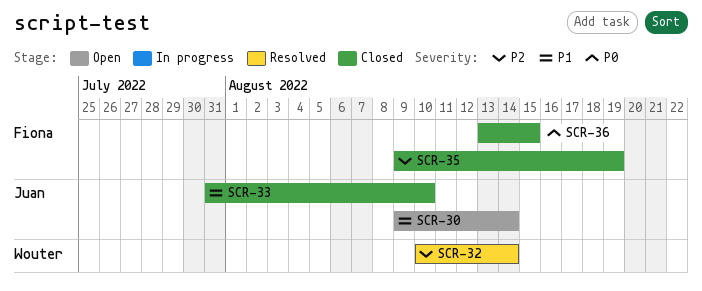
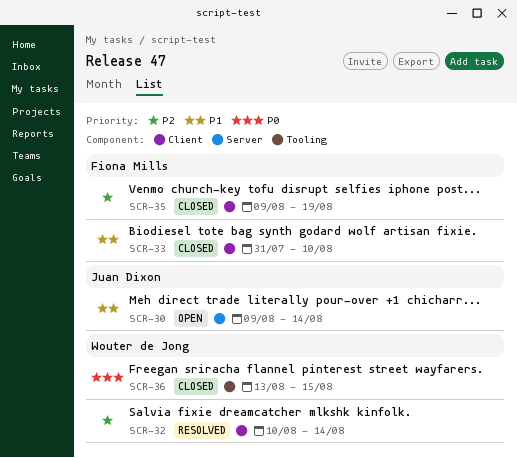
SCR-33, owner: Juan Dixon -> Fiona Mills
SCR-36, owner: Fiona Mills -> Wouter de Jong

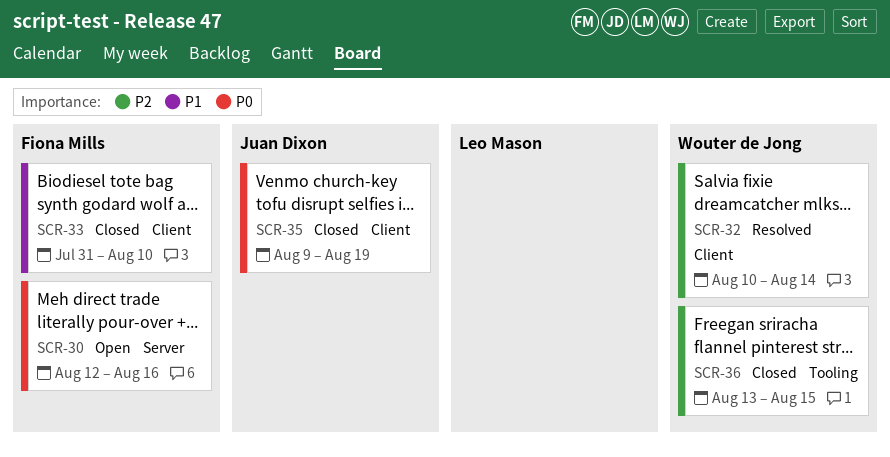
SCR-30, owner: Juan Dixon -> Fiona Mills
SCR-30, priority: P1 -> P0
SCR-30, start: Aug 9 -> Aug 12
SCR-30, due: Aug 14 -> Aug 16
SCR-35, owner: Fiona Mills -> Juan Dixon
SCR-35, priority: P2 -> P0
SCR-36, priority: P0 -> P2

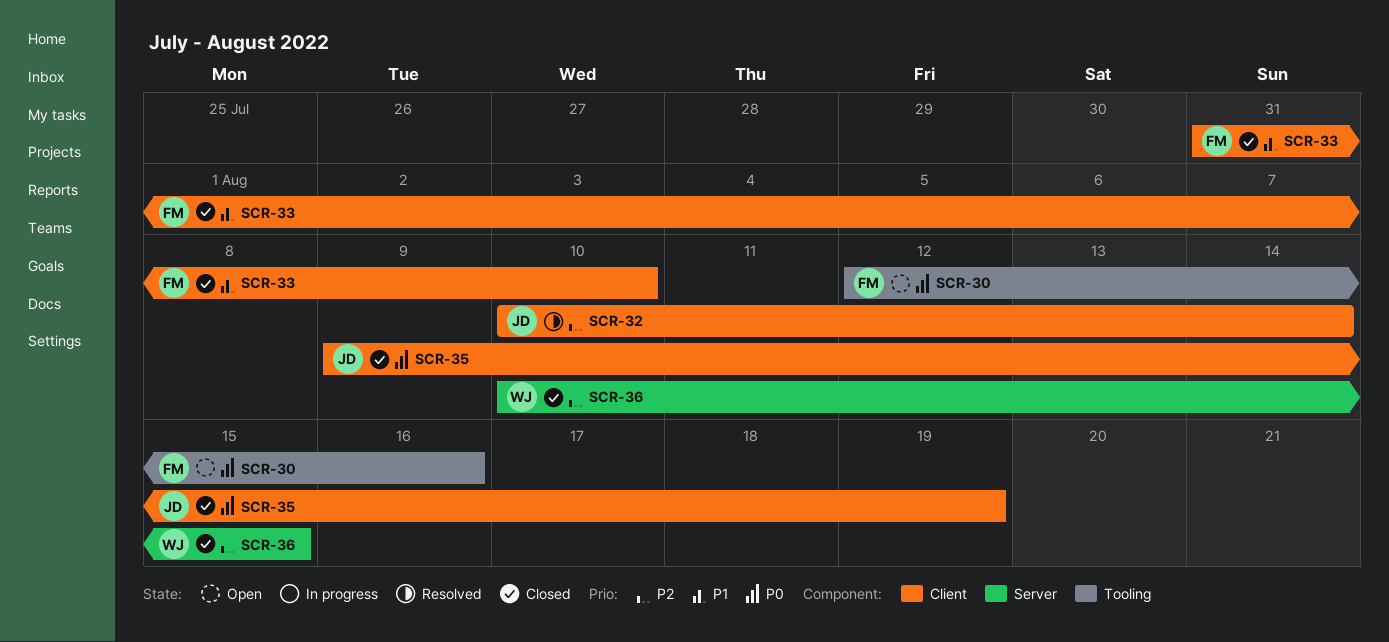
SCR-30, label: Server -> Tooling
SCR-32, owner: Wouter de Jong -> Juan Dixon
SCR-36, label: Tooling -> Server
SCR-36, start: Aug 13 -> Aug 10

